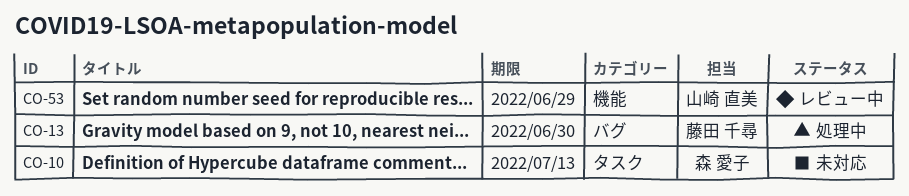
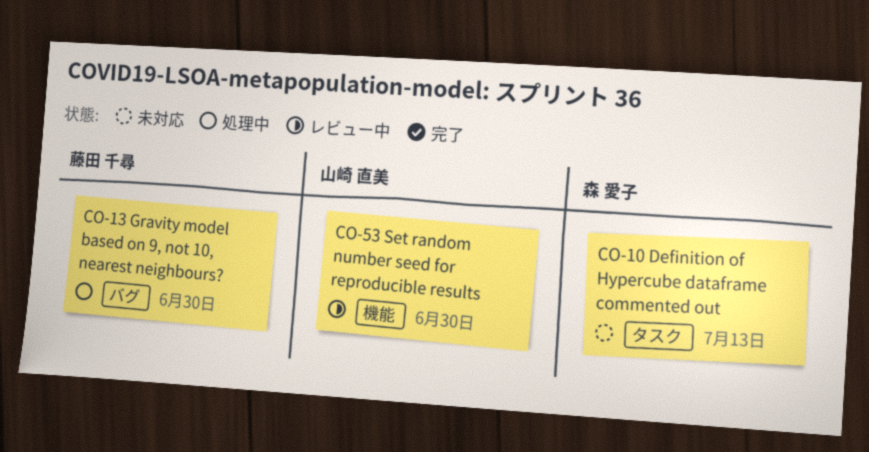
CO-53, due: Jun 29 -> Jun 30

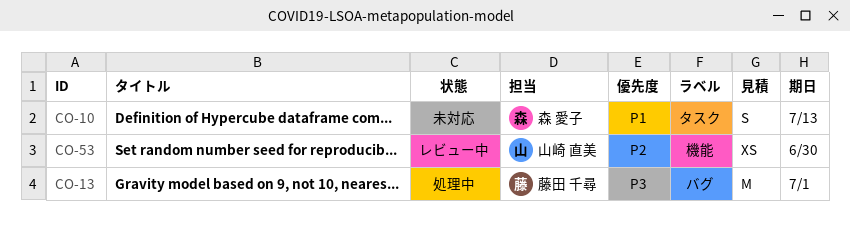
CO-13, due: Jun 30 -> Jul 1

